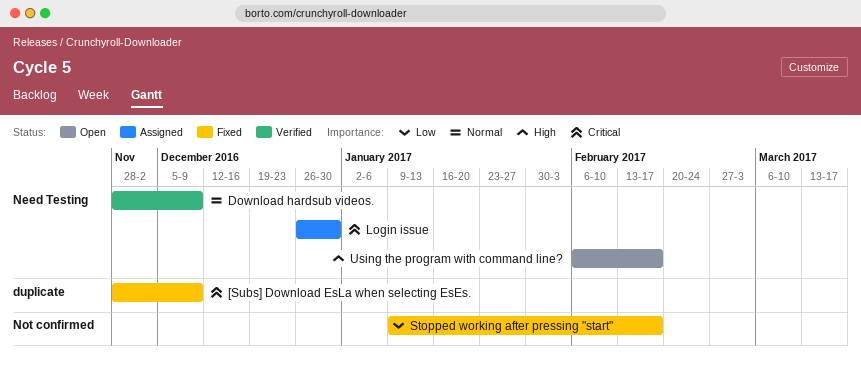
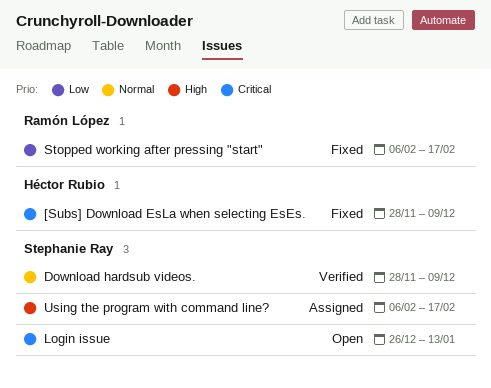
Login issue, status: Assigned -> Open
Login issue, due: Dec 30 -> Jan 13
Stopped working after pressing "start", start: Jan 9 -> Feb 6
Using the program with command line?, status: Open -> Assigned

